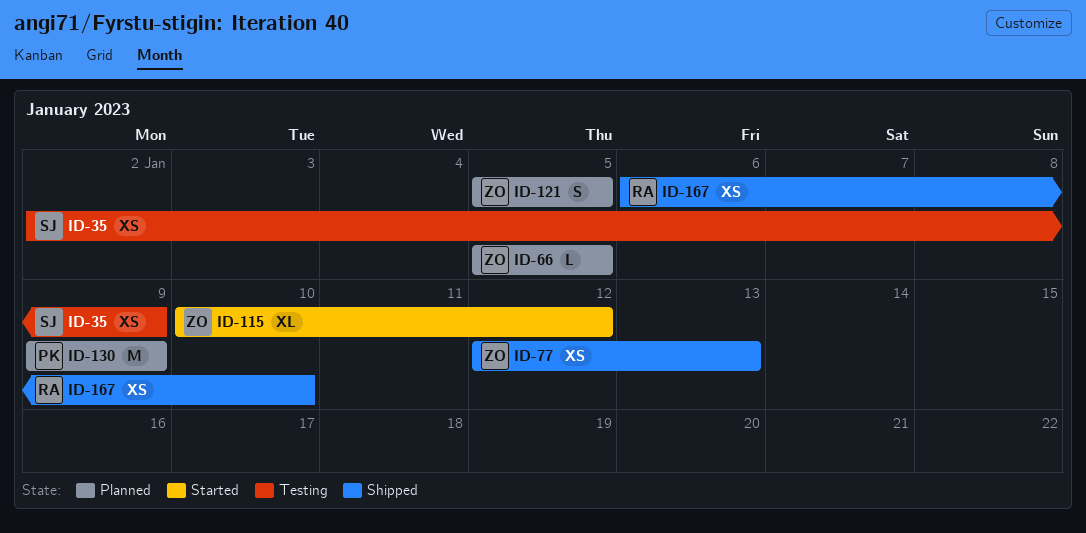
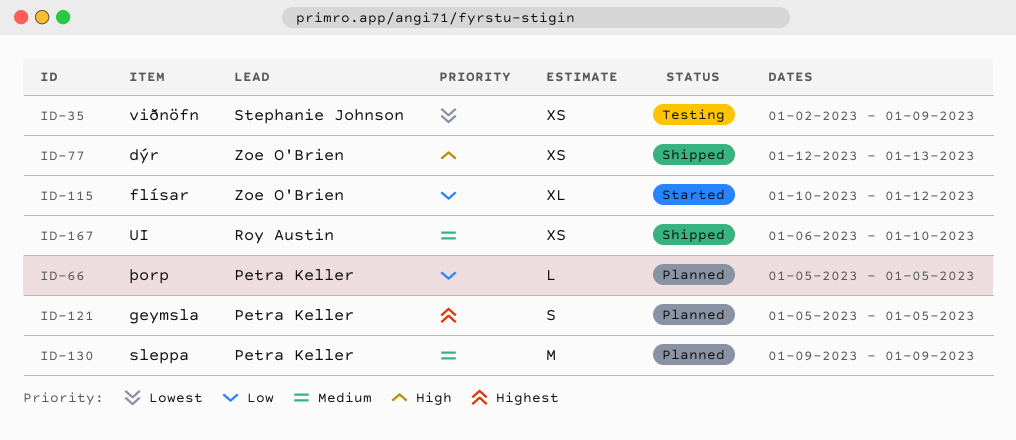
ID-66, owner: Zoe O'Brien -> Petra Keller
ID-121, owner: Zoe O'Brien -> Petra Keller

